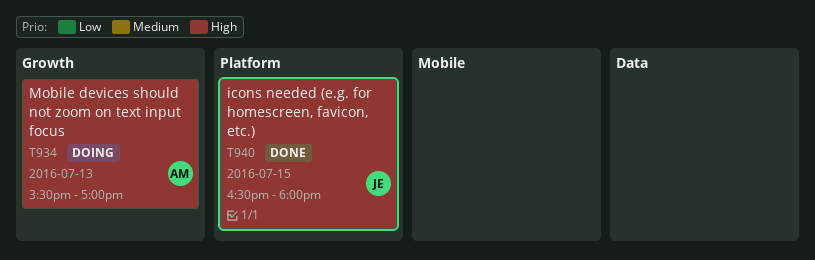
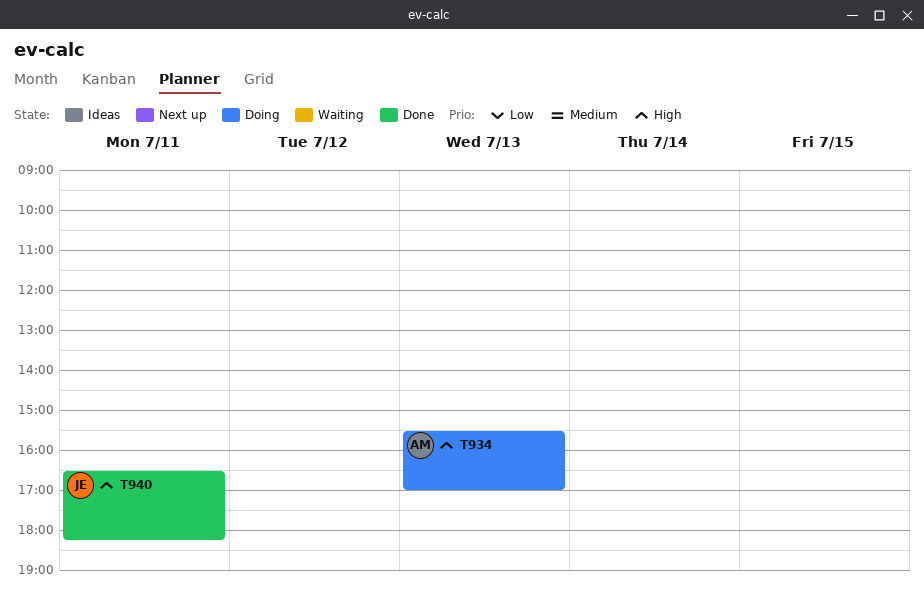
T940, day: Jul 15 -> Jul 11
T940, ends: 18:00 -> 18:15

